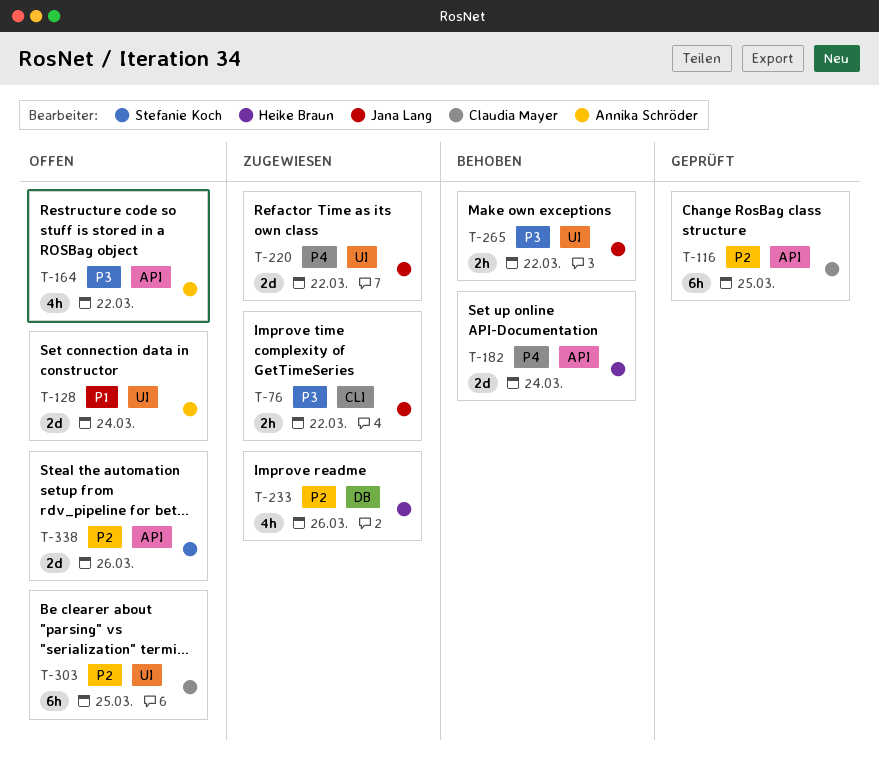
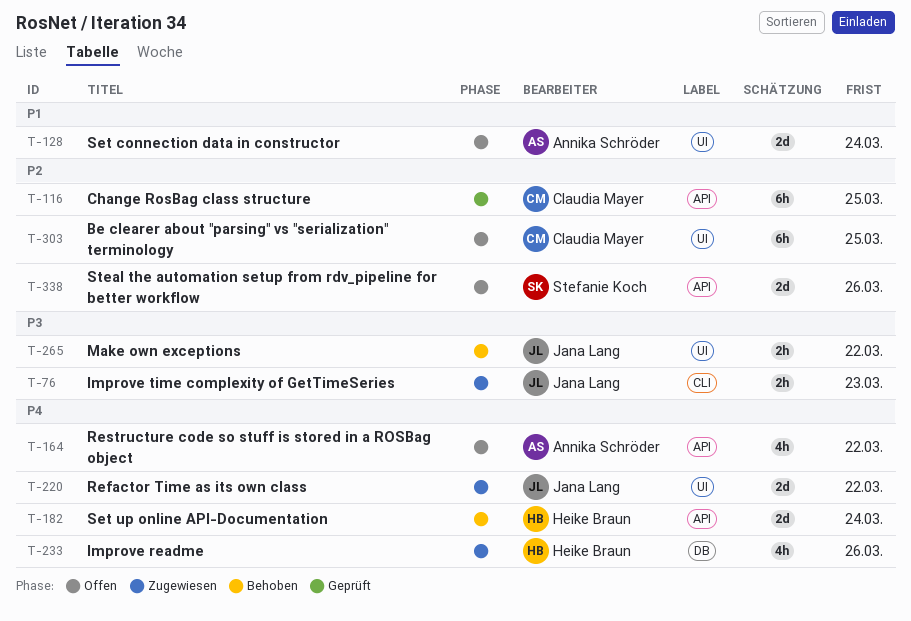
T-76, due: Mar 22 -> Mar 23
T-164, priority: P3 -> P4
T-233, priority: P2 -> P4

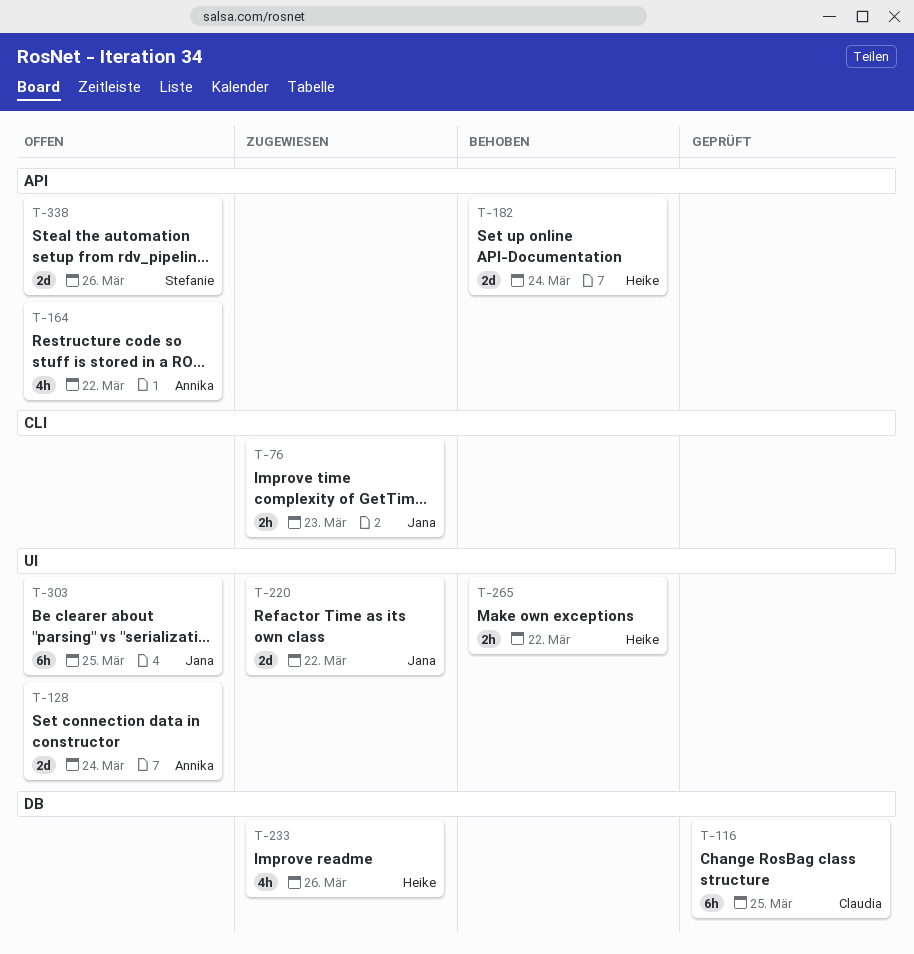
T-116, label: API -> DB
T-265, owner: Jana Lang -> Heike Braun
T-303, owner: Claudia Mayer -> Jana Lang

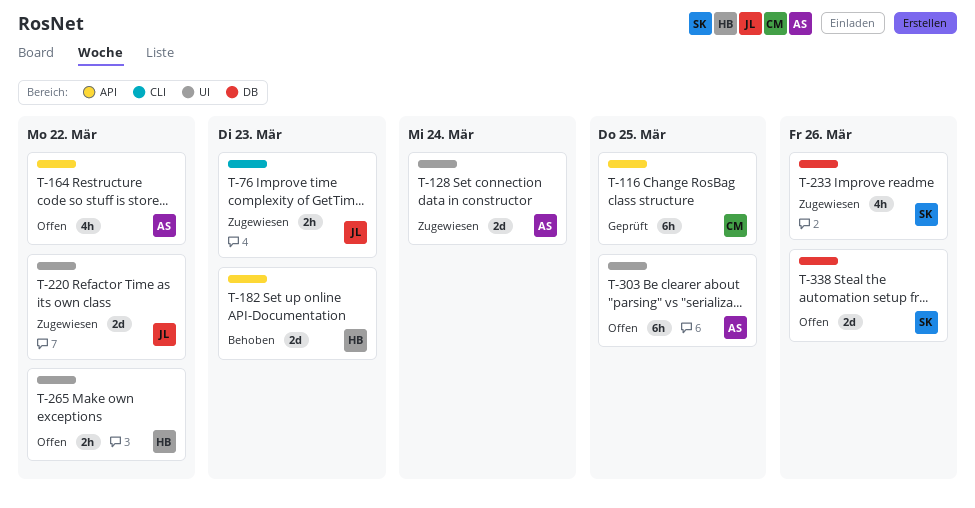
T-116, label: DB -> API
T-128, status: Offen -> Zugewiesen
T-182, due: Mar 24 -> Mar 23
T-233, owner: Heike -> Stefanie
T-265, status: Behoben -> Offen
T-303, owner: Jana -> Annika
T-338, label: API -> DB

